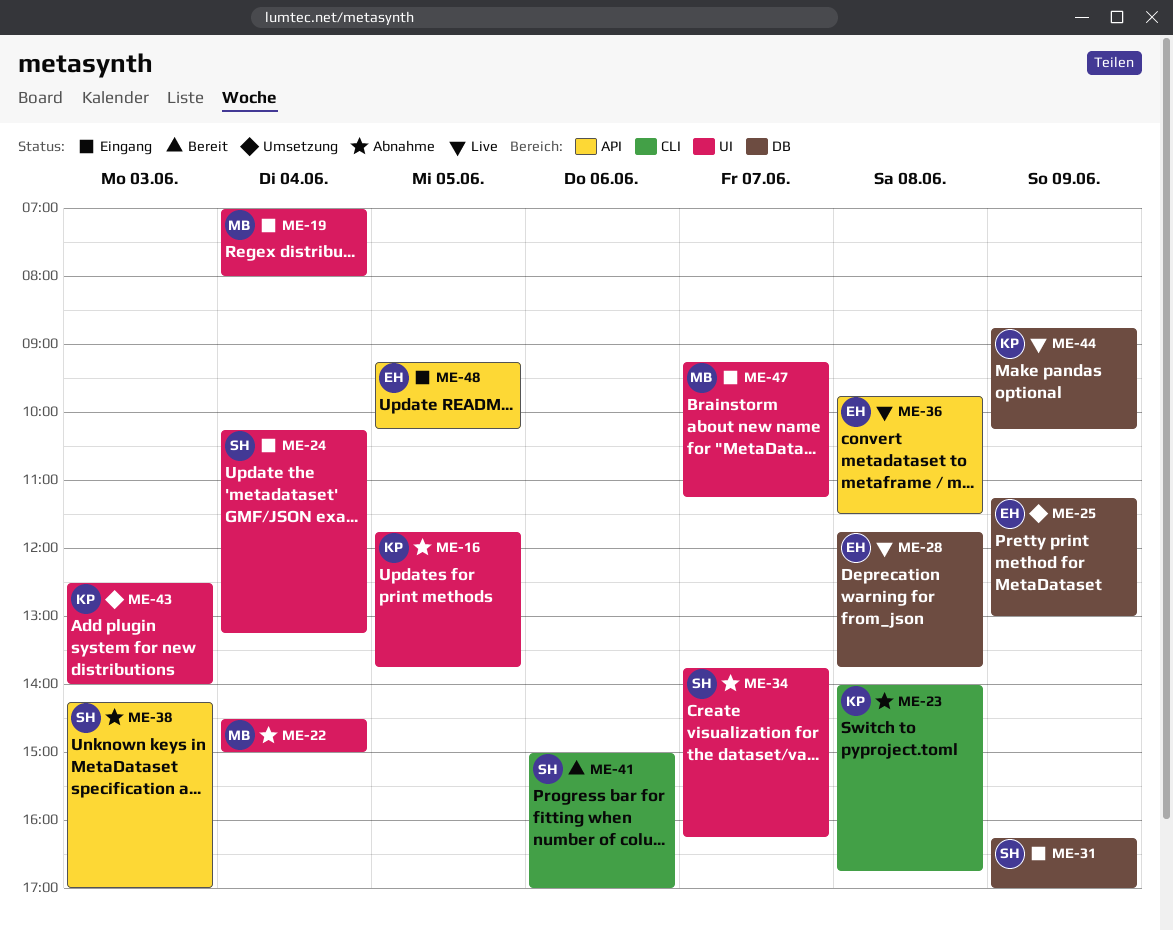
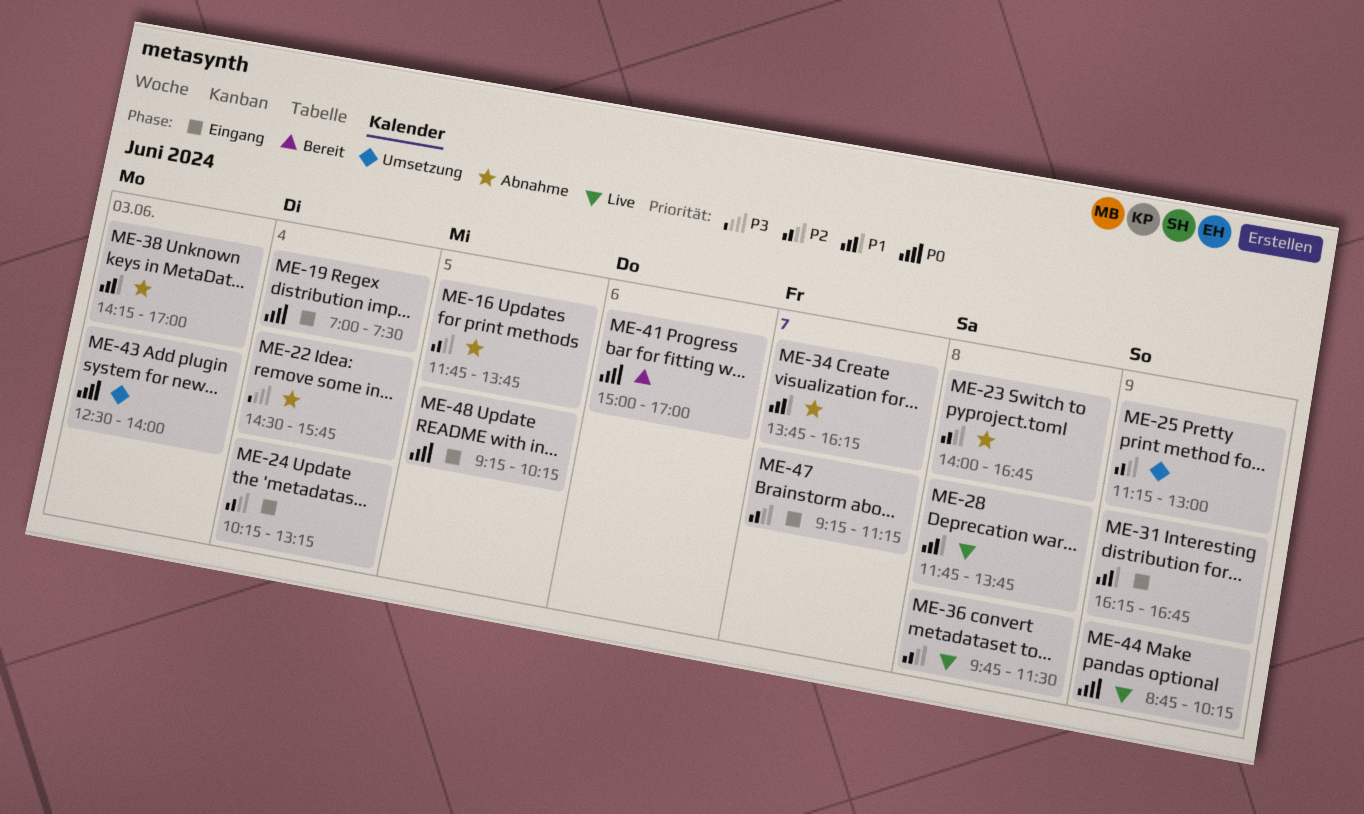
ME-19, ends: 08:00 -> 07:30
ME-22, ends: 15:00 -> 15:45
ME-31, ends: 17:00 -> 16:45

